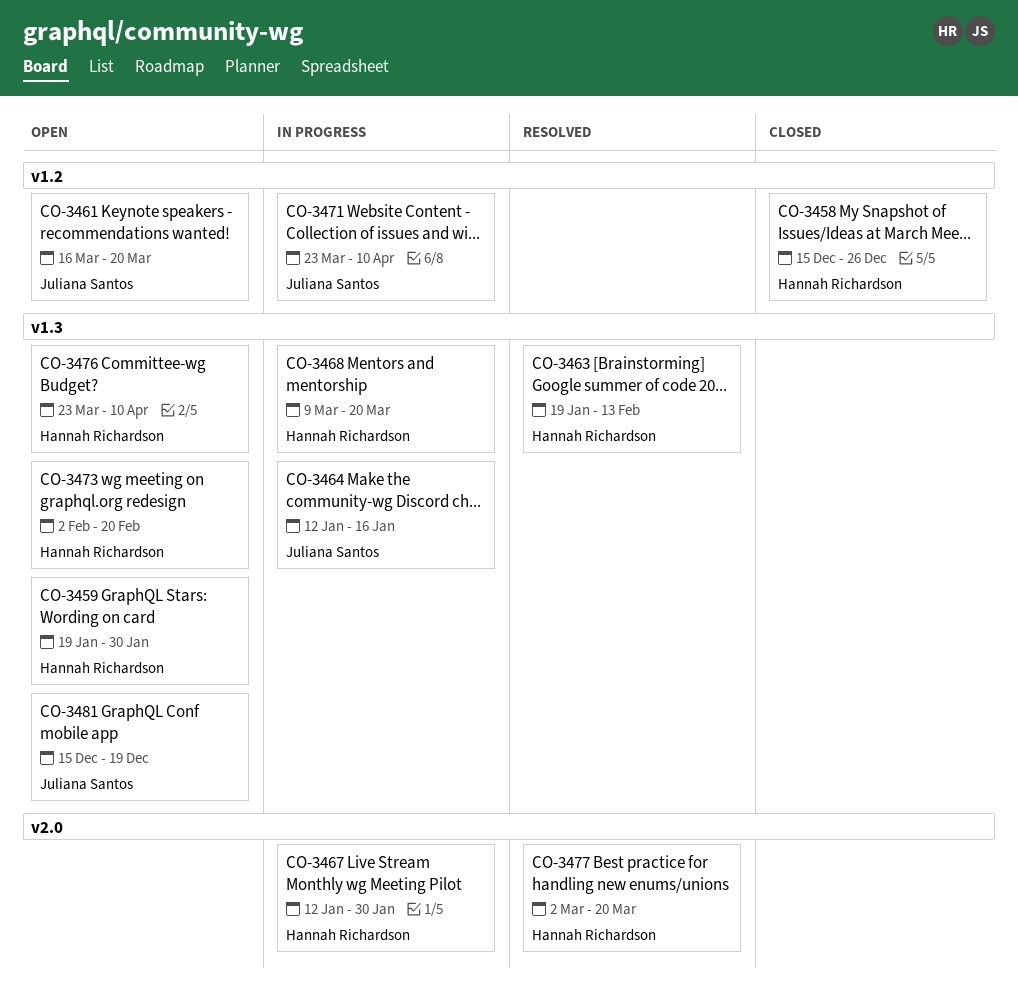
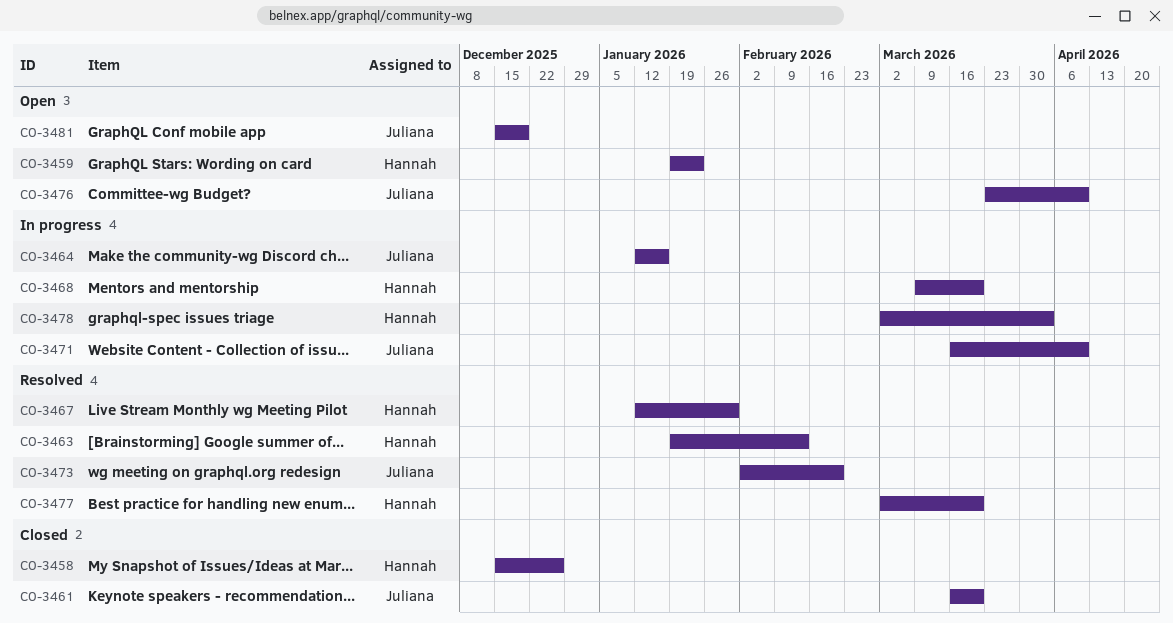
CO-3459, due: Jan 30 -> Jan 23
CO-3461, status: Open -> Closed
CO-3467, status: In progress -> Resolved
CO-3471, start: Mar 23 -> Mar 16
CO-3473, status: Open -> Resolved
CO-3473, owner: Hannah Richardson -> Juliana Santos
CO-3476, owner: Hannah Richardson -> Juliana Santos
CO-3478: none -> present

